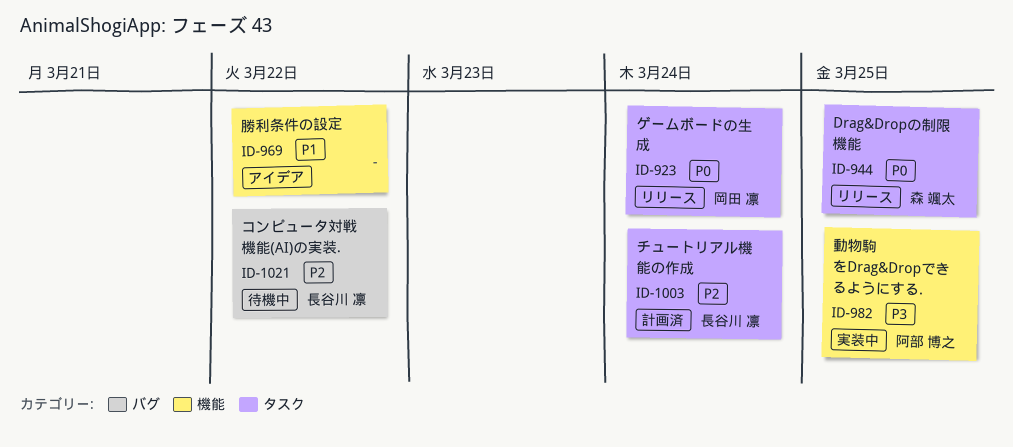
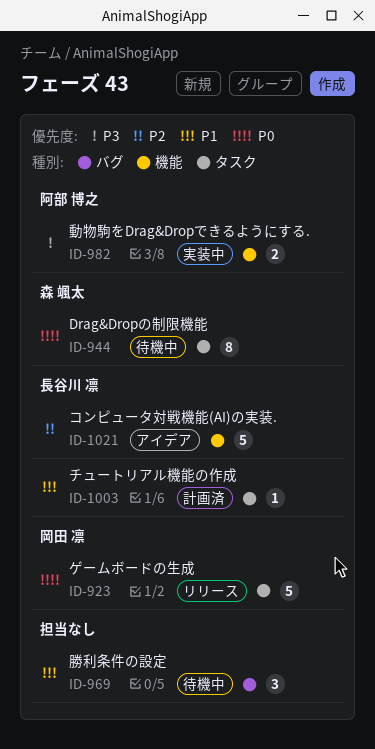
ID-944, status: リリース -> 待機中
ID-969, status: アイデア -> 待機中
ID-969, label: 機能 -> バグ
ID-1003, priority: P2 -> P1
ID-1021, status: 待機中 -> アイデア
ID-1021, label: バグ -> 機能

